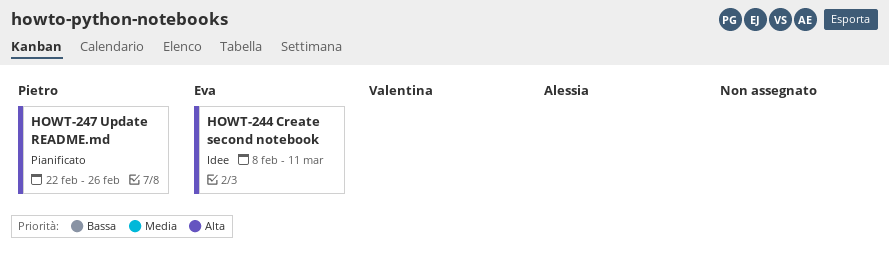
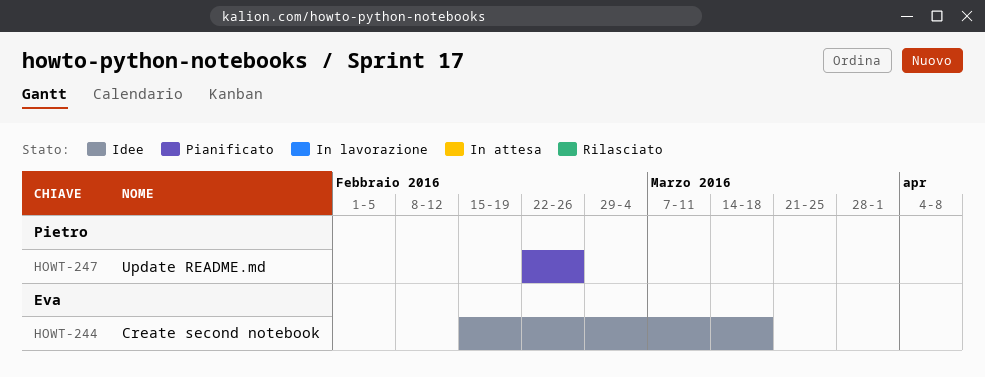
HOWT-244, start: Feb 8 -> Feb 15
HOWT-244, due: Mar 11 -> Mar 18

